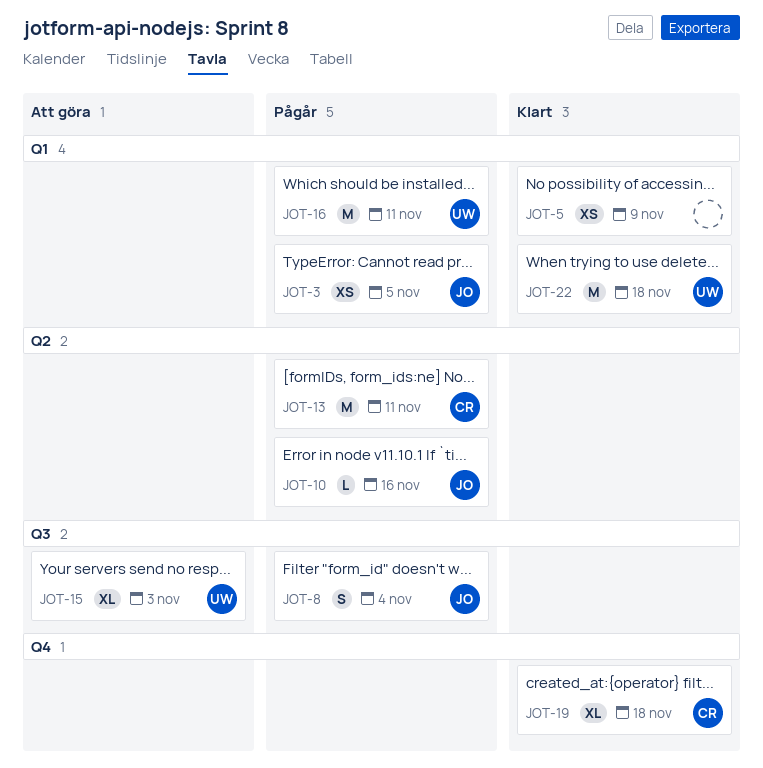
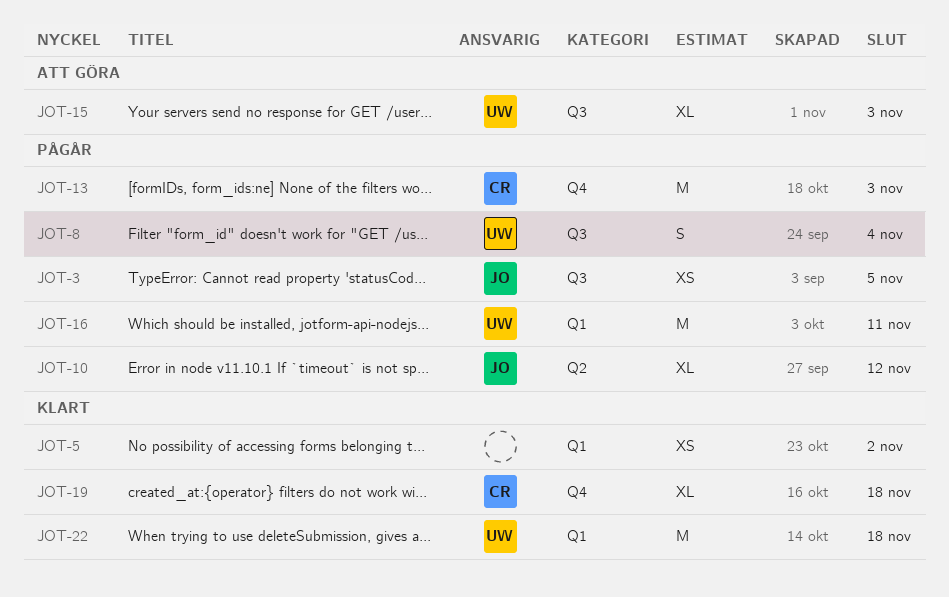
JOT-3, label: Q1 -> Q3
JOT-5, due: Nov 9 -> Nov 2
JOT-8, owner: JO -> UW
JOT-10, estimate: L -> XL
JOT-10, due: Nov 16 -> Nov 12
JOT-13, label: Q2 -> Q4
JOT-13, due: Nov 11 -> Nov 3

